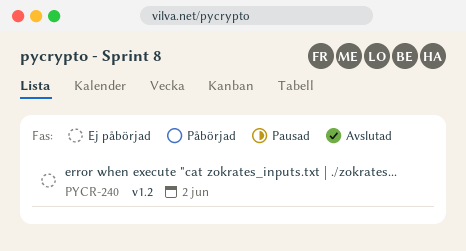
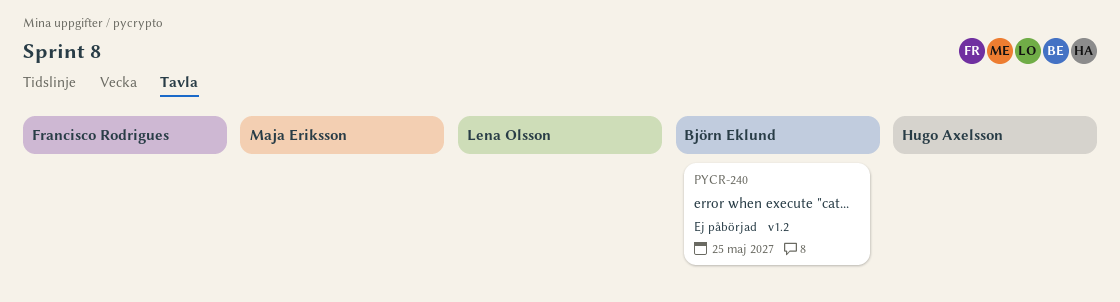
PYCR-240, due: Jun 2 -> May 25

